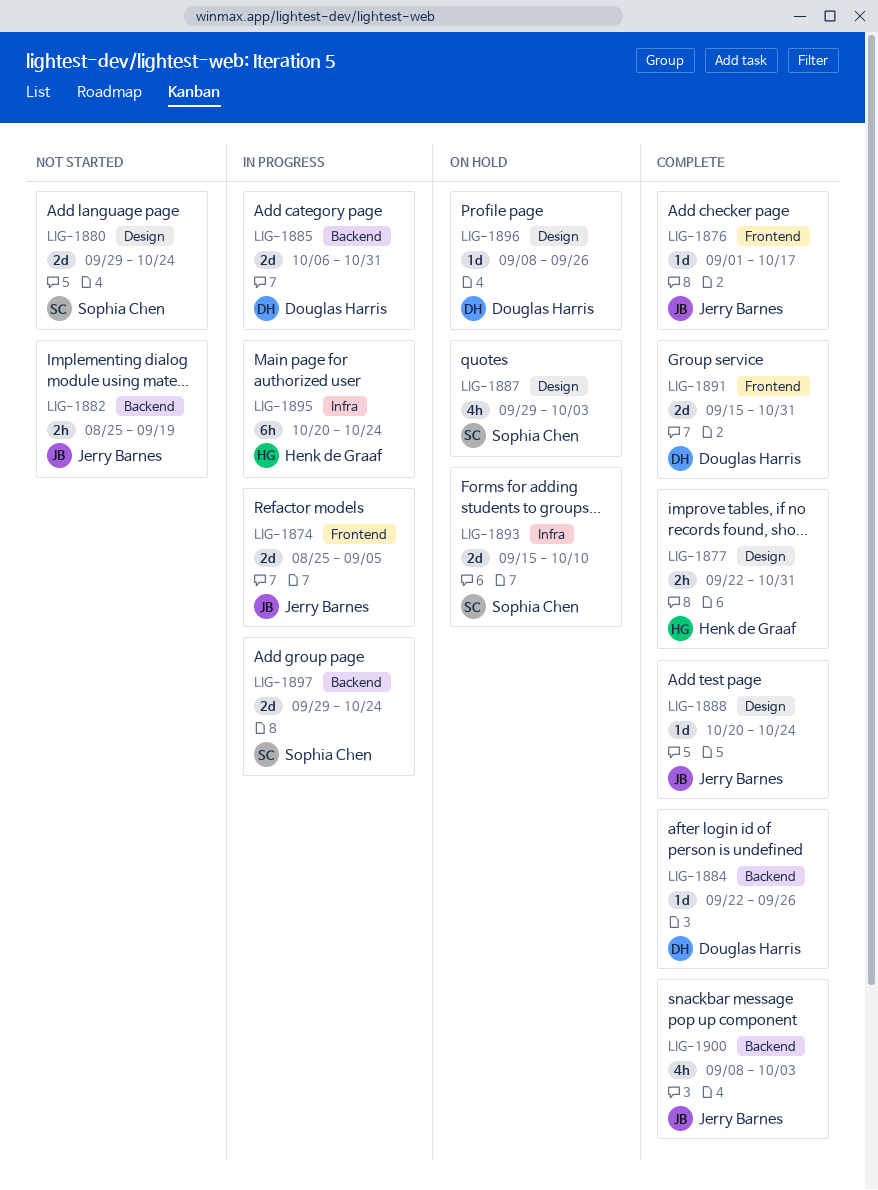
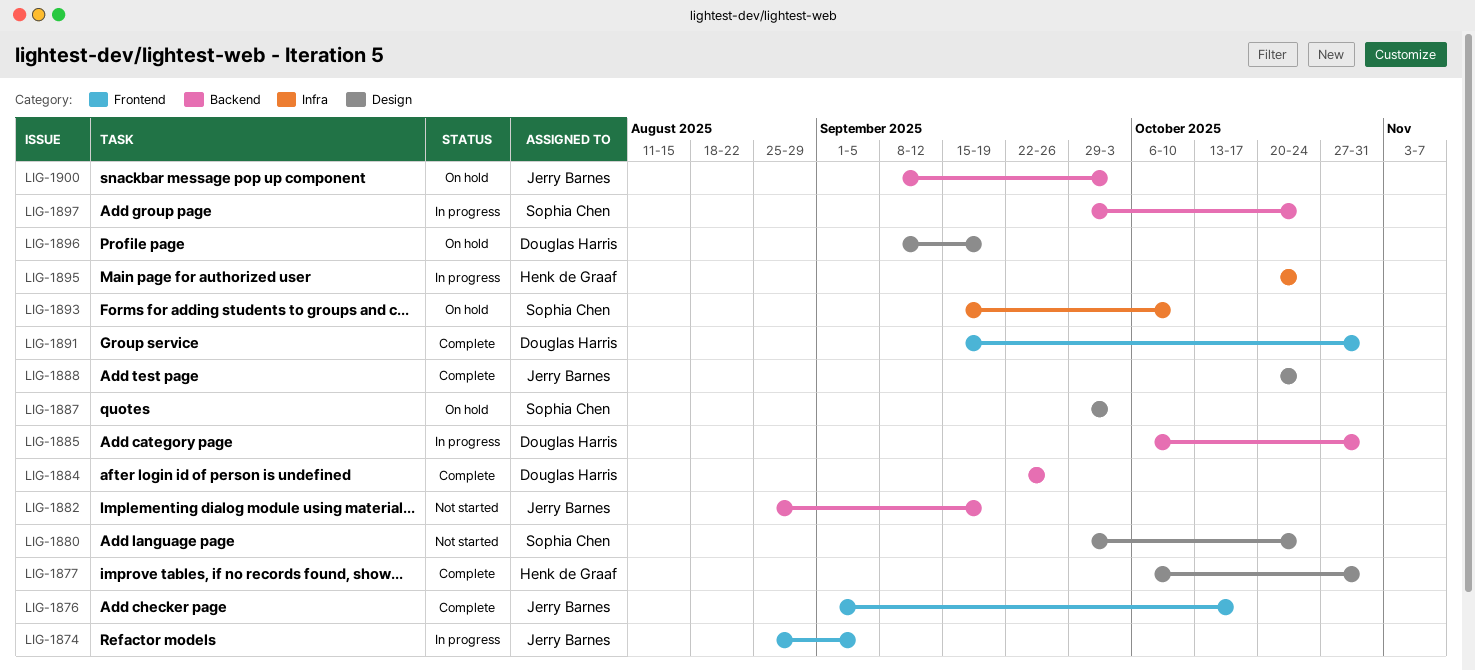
LIG-1877, start: Sep 22 -> Oct 6
LIG-1896, due: Sep 26 -> Sep 19
LIG-1900, status: Complete -> On hold

